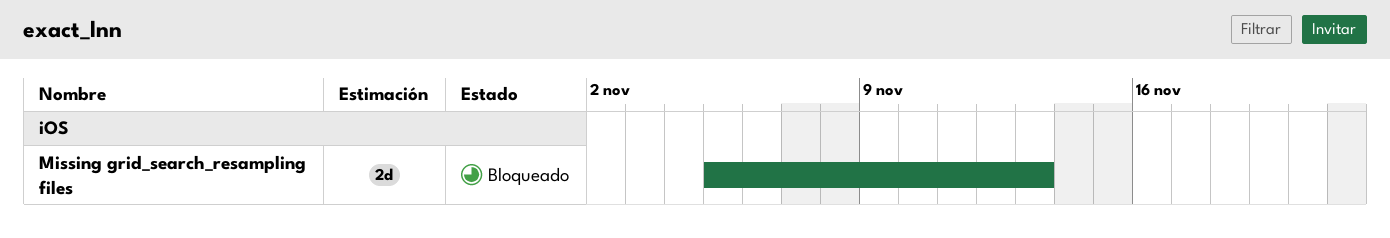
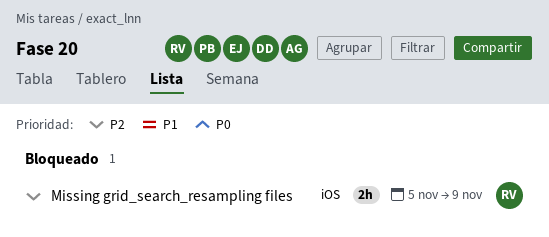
Missing grid_search_resampling files, estimate: 2d -> 2h
Missing grid_search_resampling files, due: Nov 13 -> Nov 9

